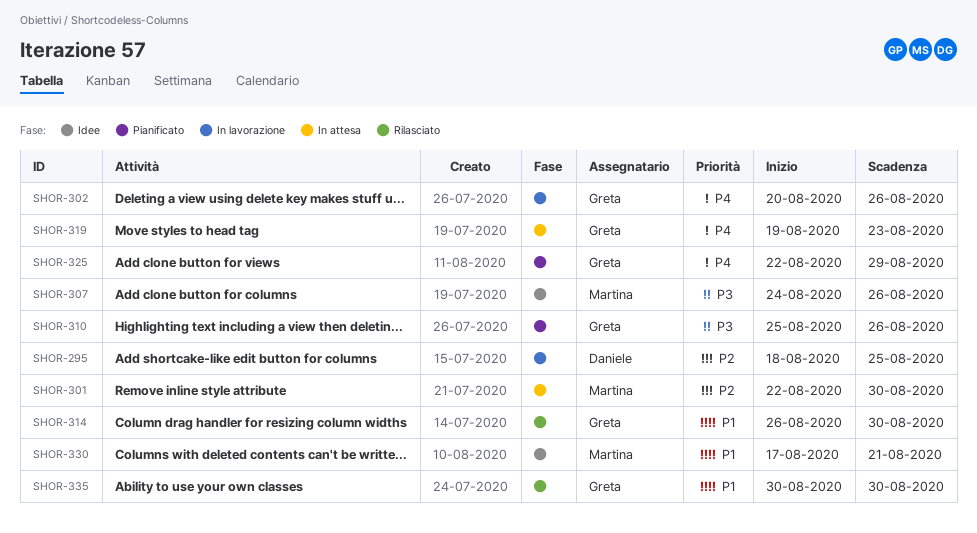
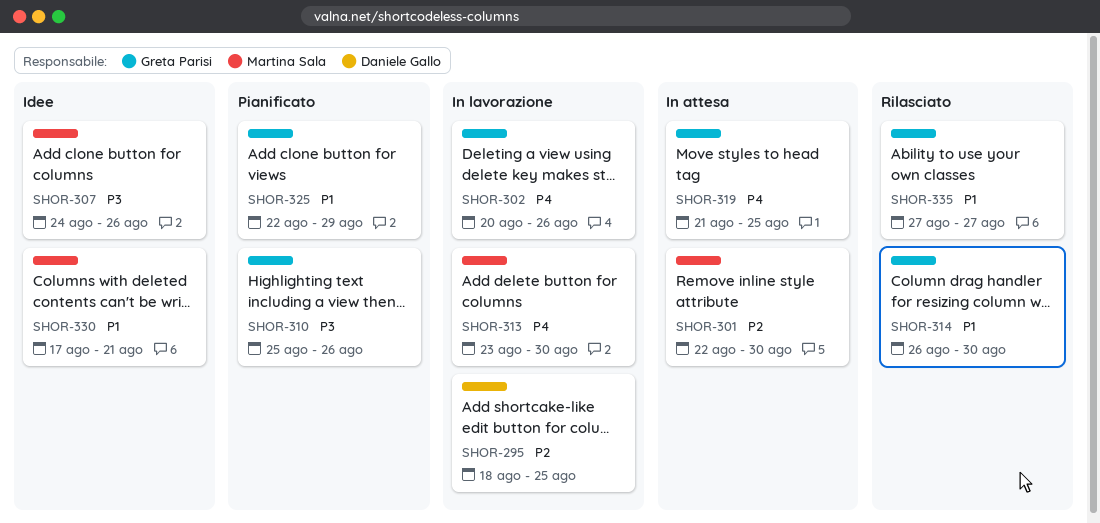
SHOR-313: none -> present
SHOR-319, start: Aug 19 -> Aug 21
SHOR-319, due: Aug 23 -> Aug 25
SHOR-325, priority: P4 -> P1
SHOR-335, start: Aug 30 -> Aug 27
SHOR-335, due: Aug 30 -> Aug 27

